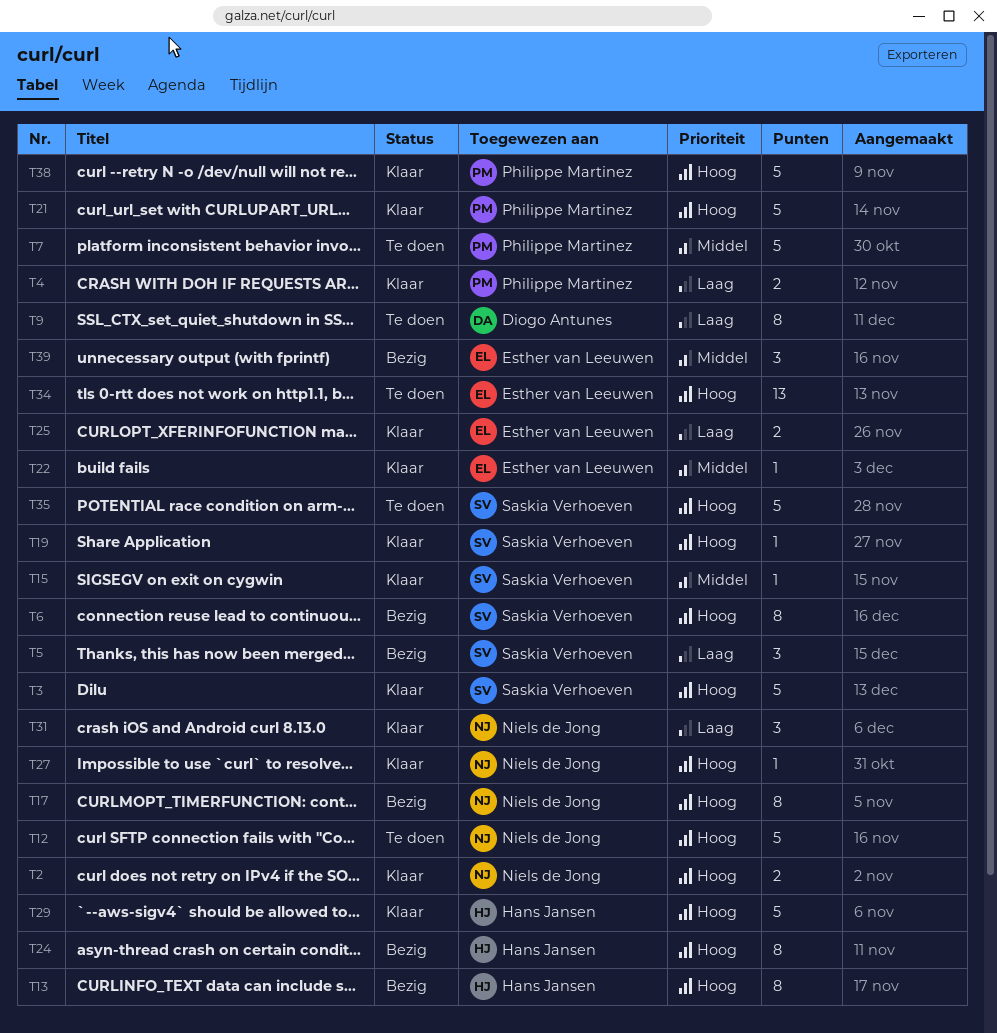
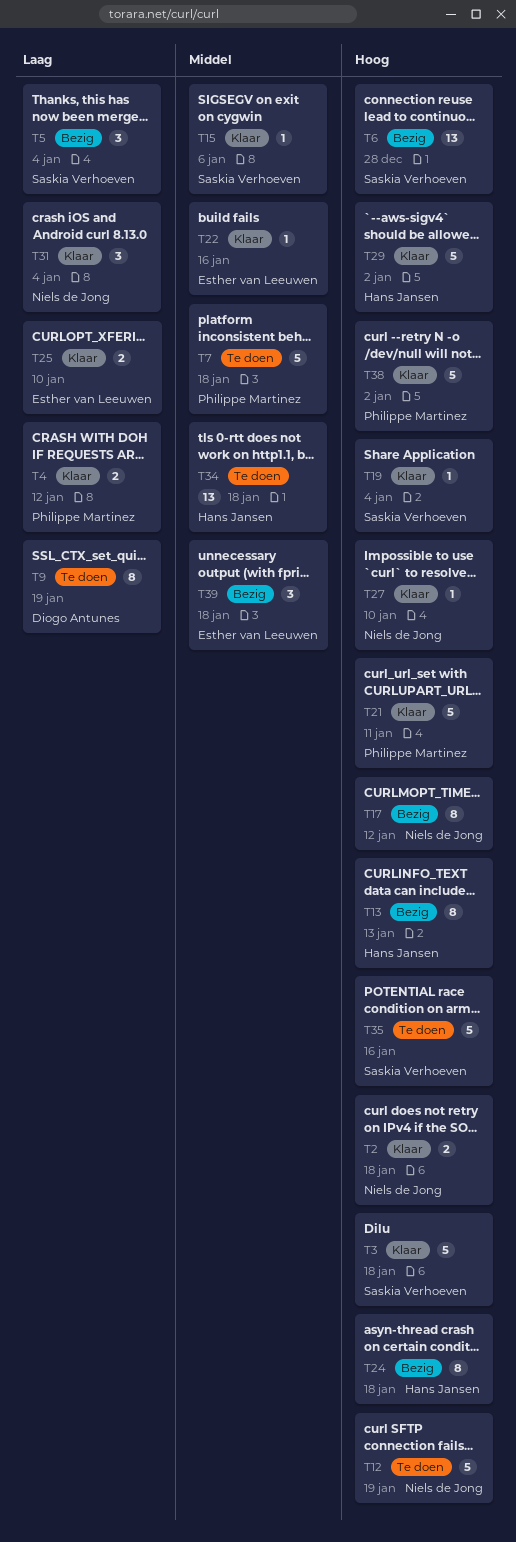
T6, estimate: 8 -> 13
T34, owner: Esther van Leeuwen -> Hans Jansen
T34, priority: Hoog -> Middel

